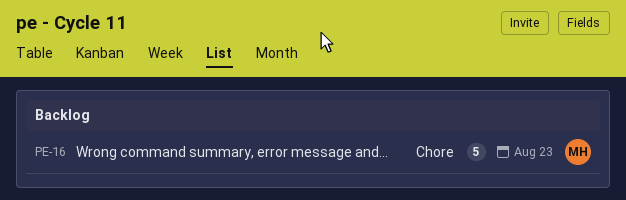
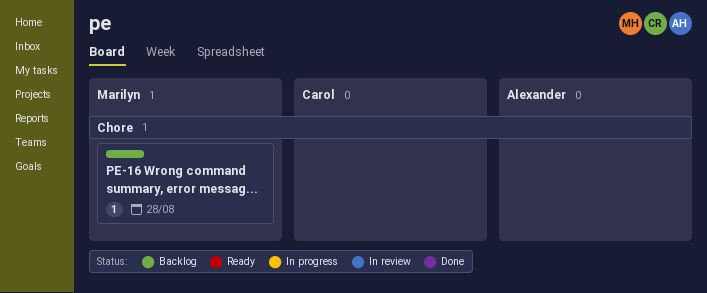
PE-16, estimate: 5 -> 1
PE-16, due: Aug 23 -> Aug 28

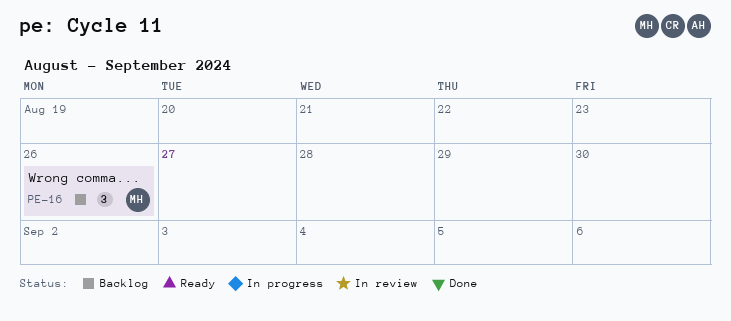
PE-16, estimate: 1 -> 3
PE-16, due: Aug 28 -> Aug 26

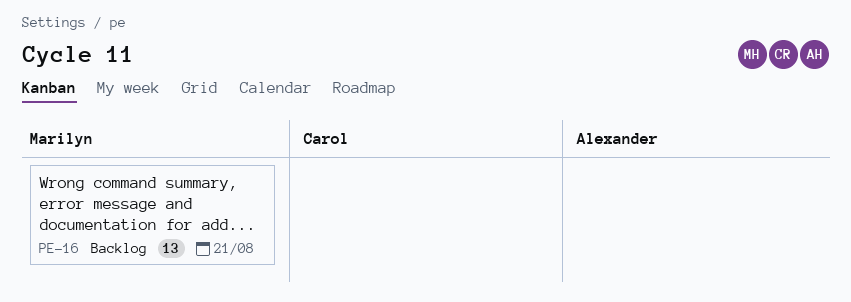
PE-16, estimate: 3 -> 13
PE-16, due: Aug 26 -> Aug 21

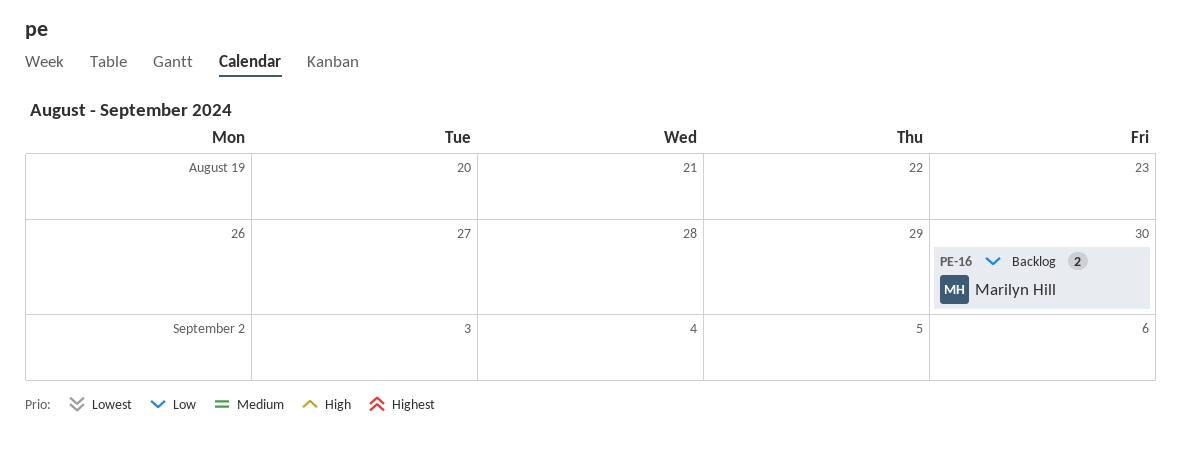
PE-16, estimate: 13 -> 2
PE-16, due: Aug 21 -> Aug 30

